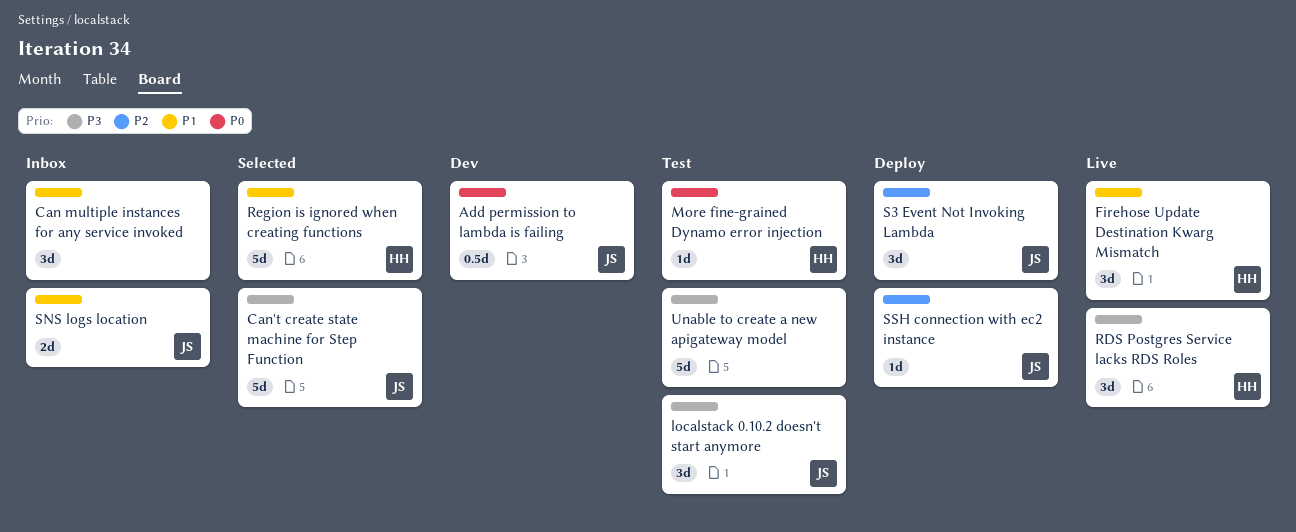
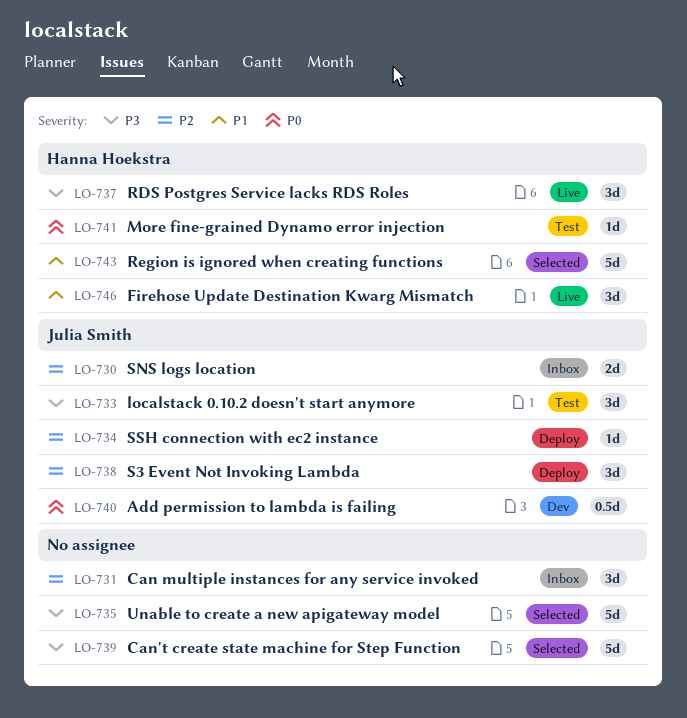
Can multiple instances for any service invoked, priority: P1 -> P2
Can't create state machine for Step Function, owner: Julia Smith -> none
SNS logs location, priority: P1 -> P2
Unable to create a new apigateway model, status: Test -> Selected

